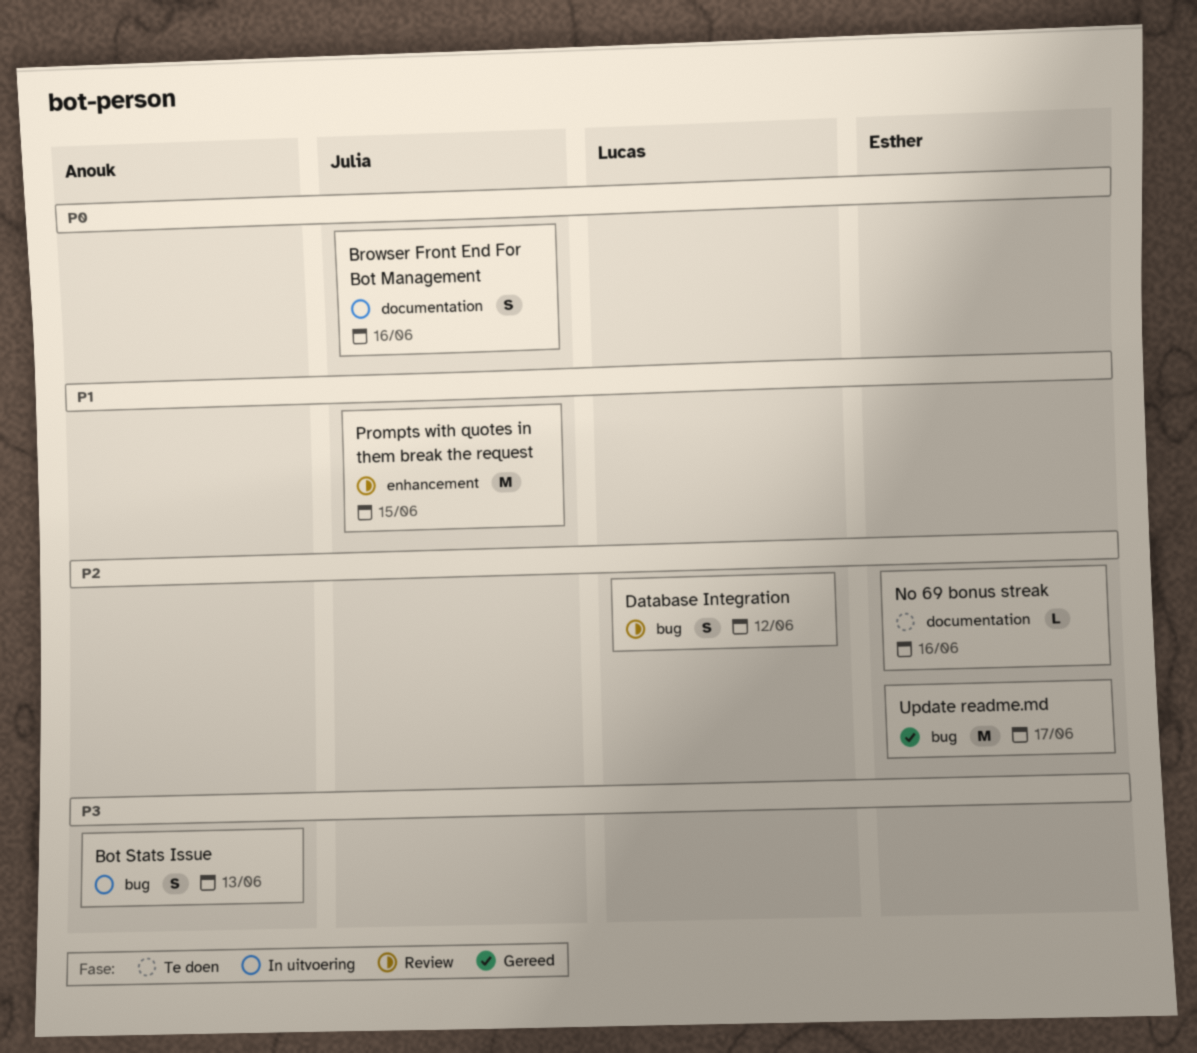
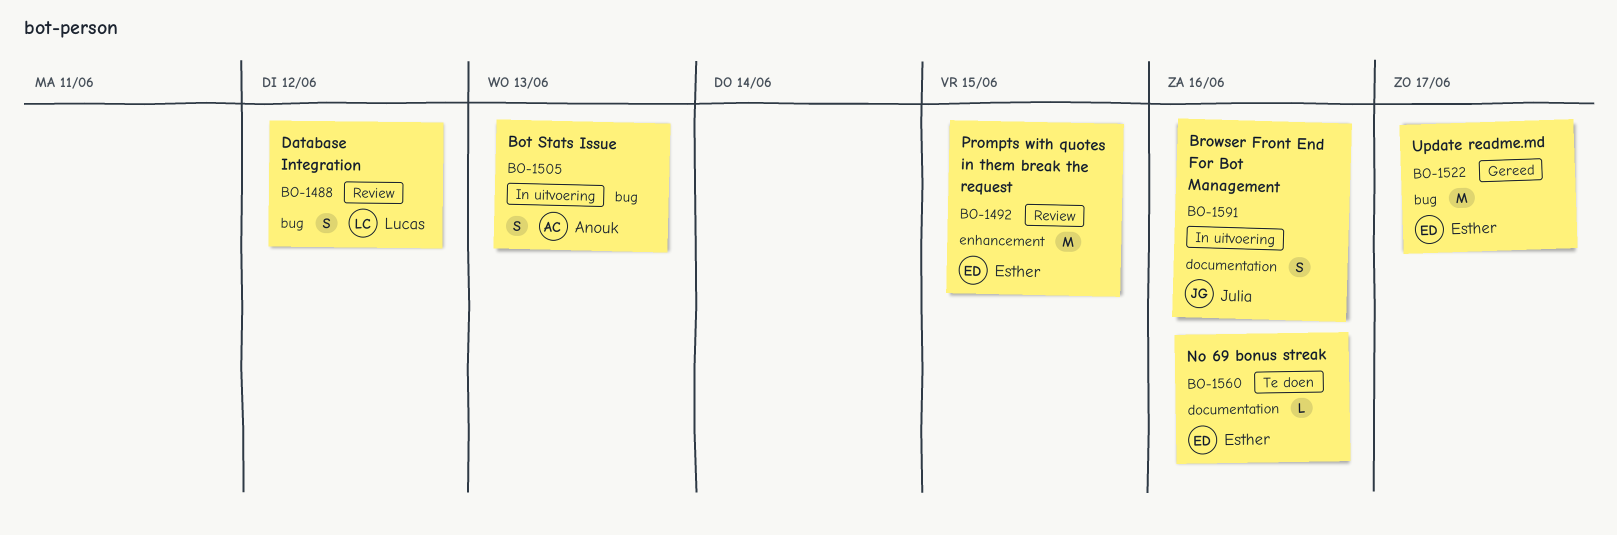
Prompts with quotes in them break the request, owner: Julia -> Esther

